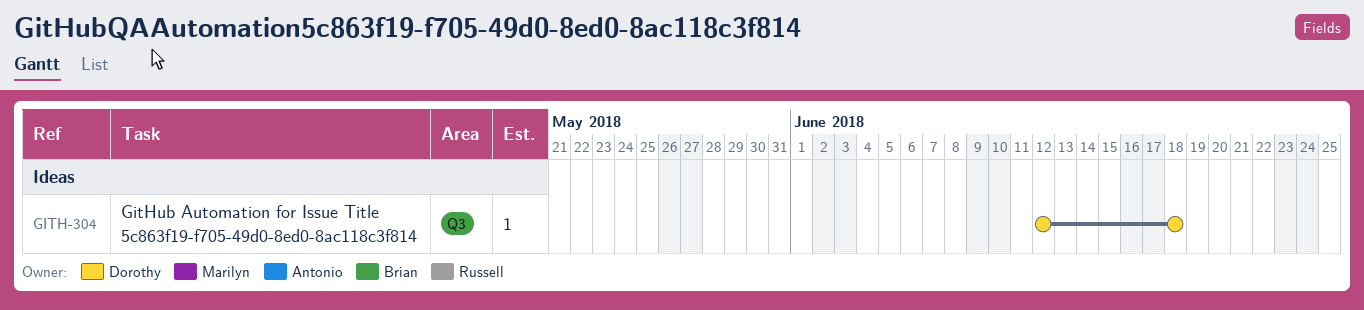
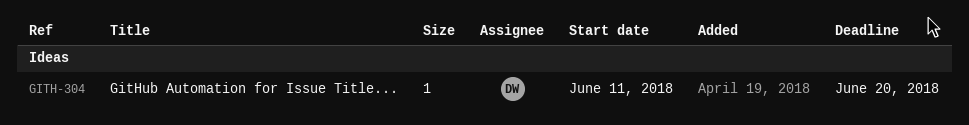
GITH-304, start: Jun 12 -> Jun 11
GITH-304, due: Jun 18 -> Jun 20

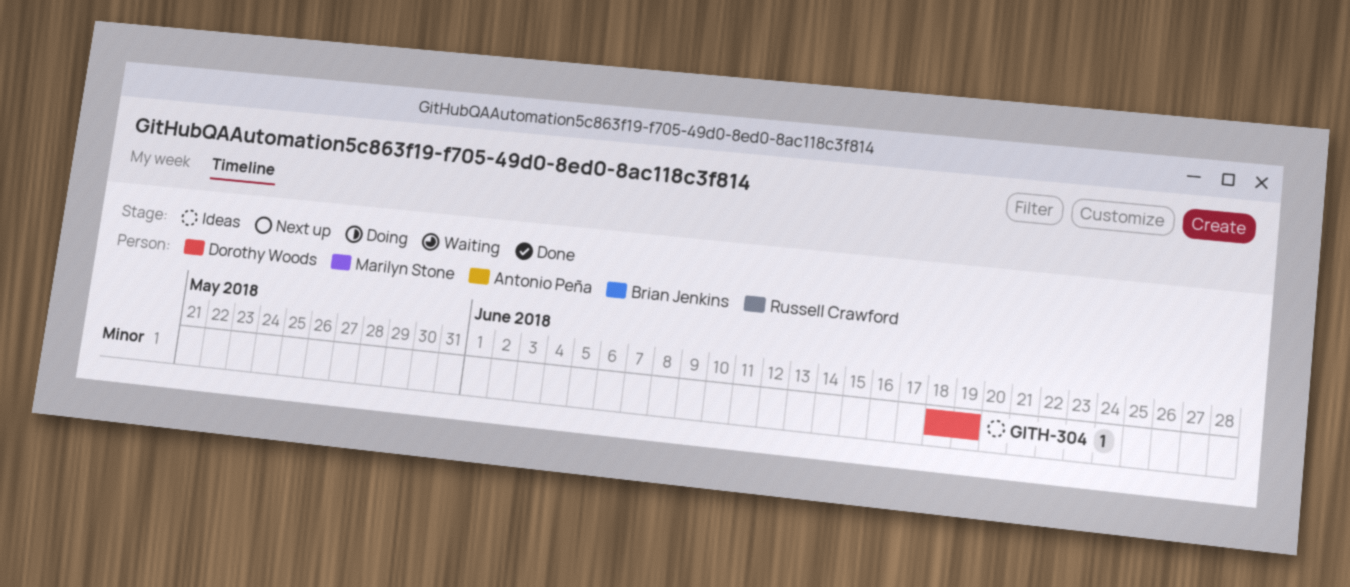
GITH-304, start: Jun 11 -> Jun 18
GITH-304, due: Jun 20 -> Jun 19

